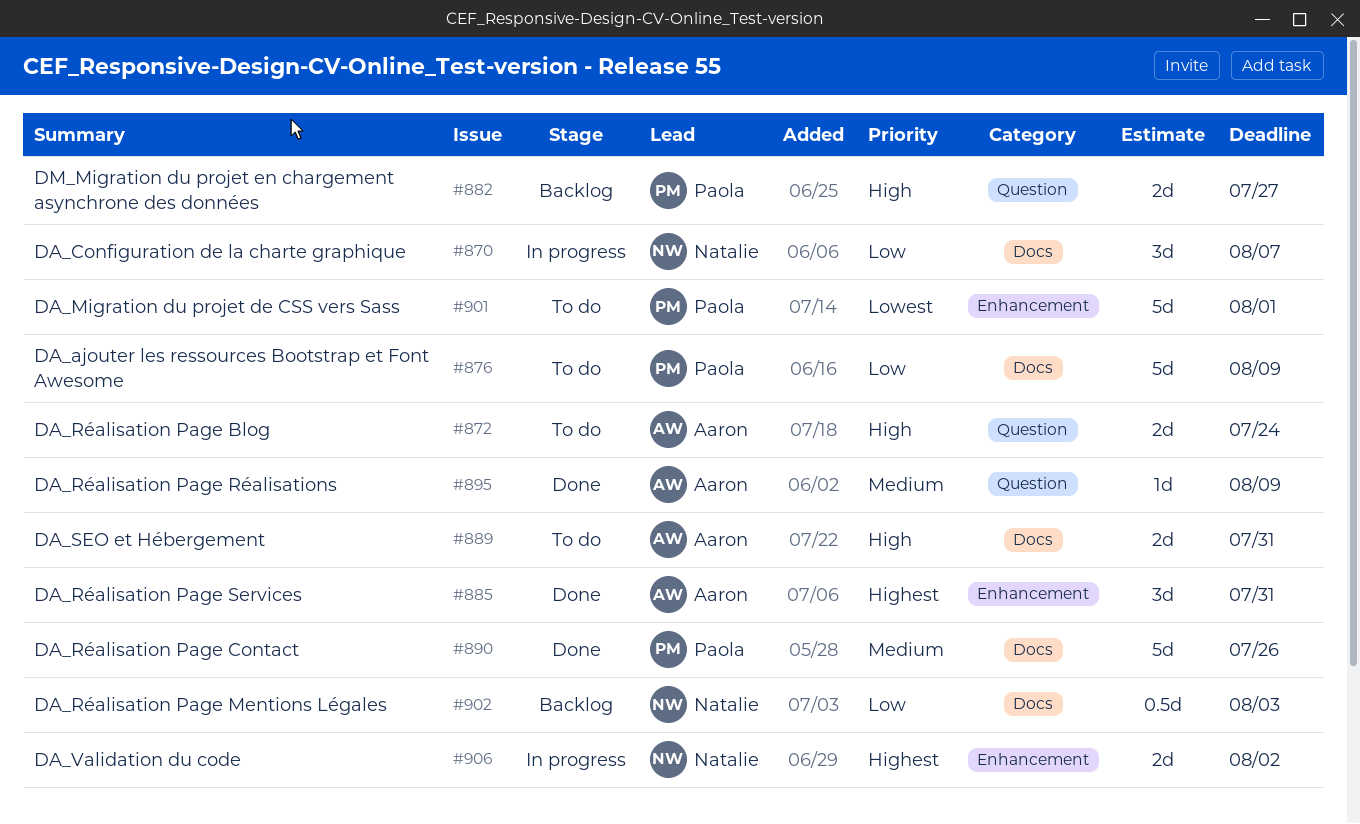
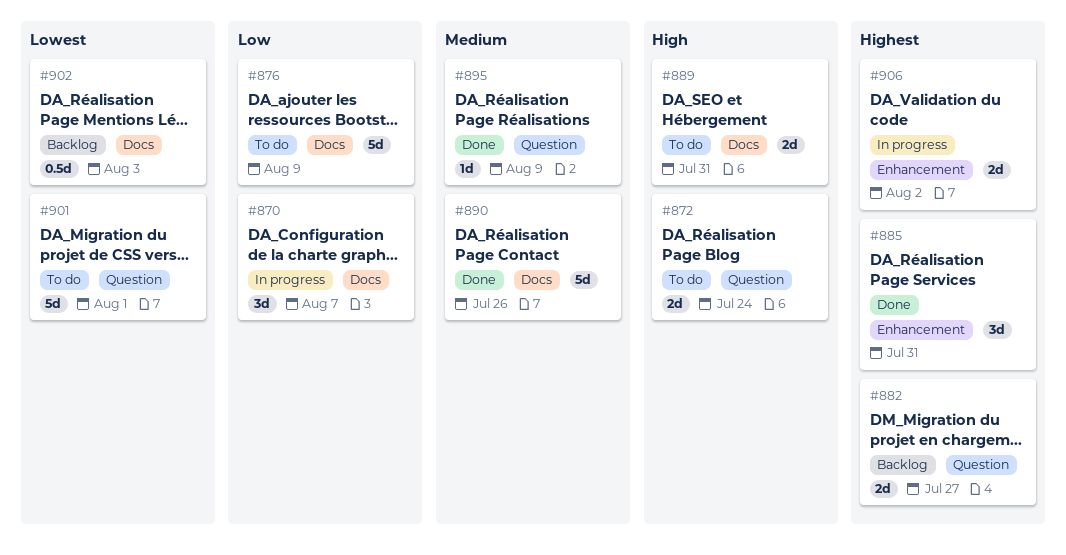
#882, priority: High -> Highest
#901, label: Enhancement -> Question
#902, priority: Low -> Lowest

